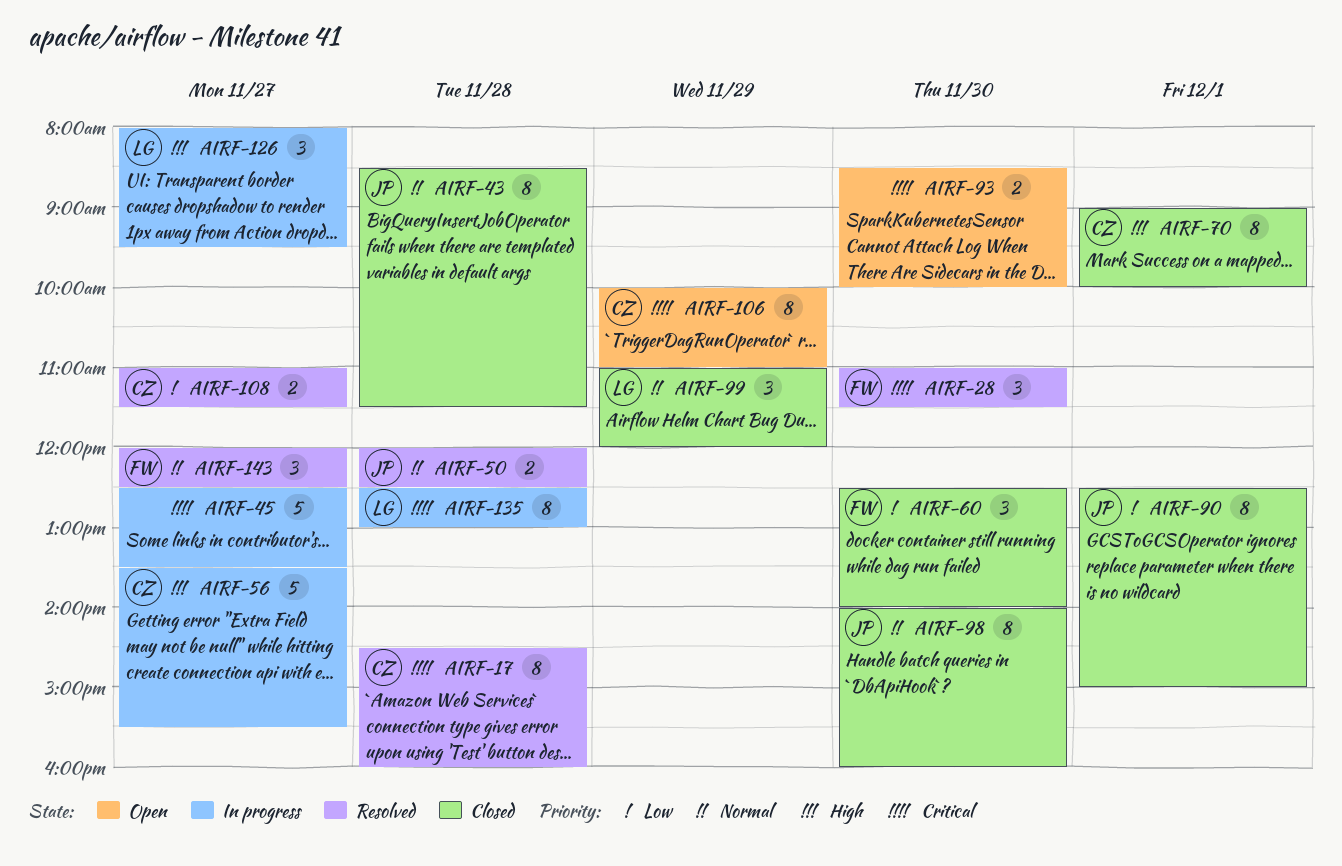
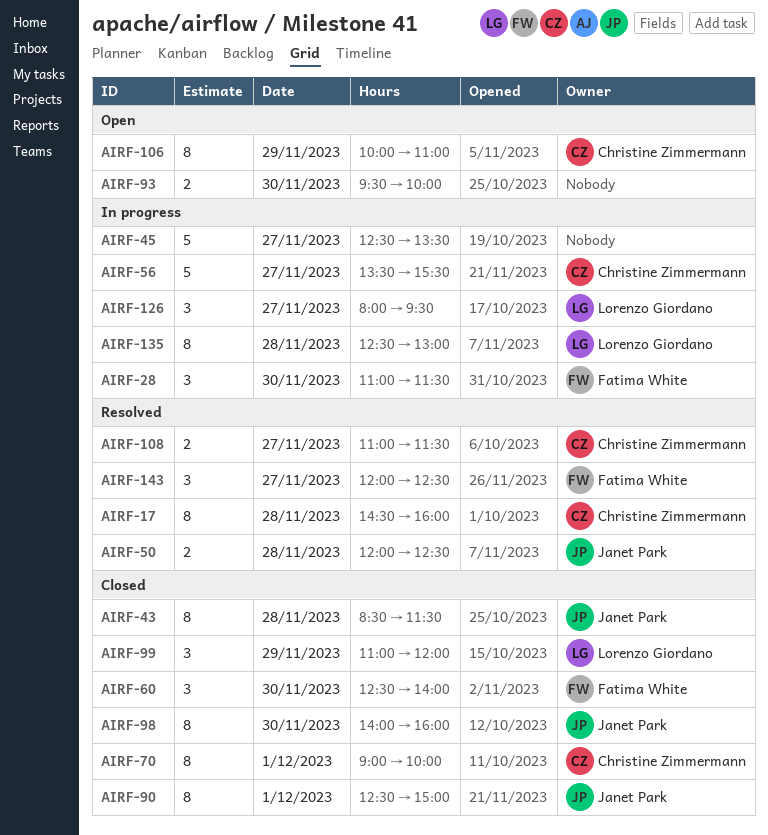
AIRF-28, status: Resolved -> In progress
AIRF-93, begins: 08:30 -> 09:30

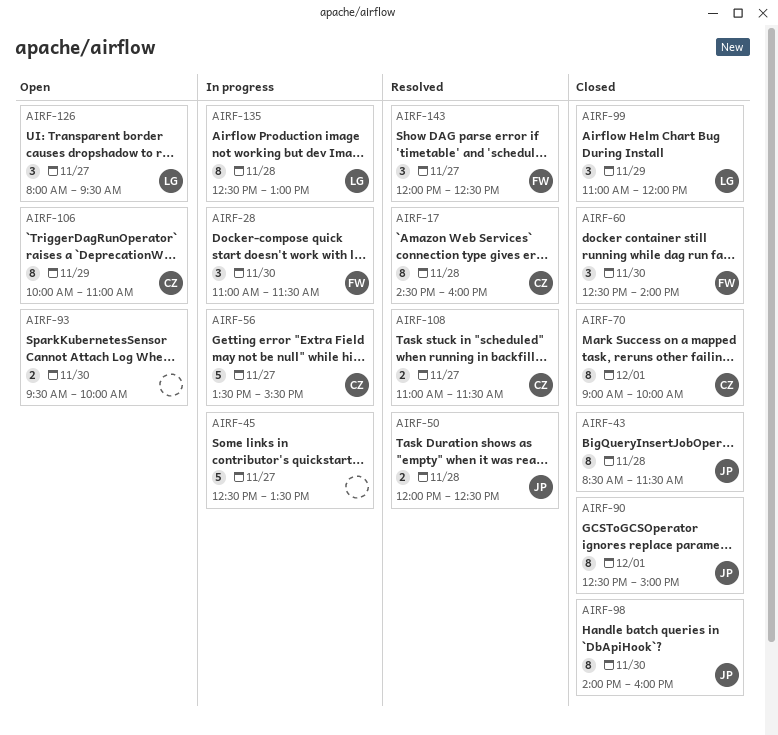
AIRF-126, status: In progress -> Open

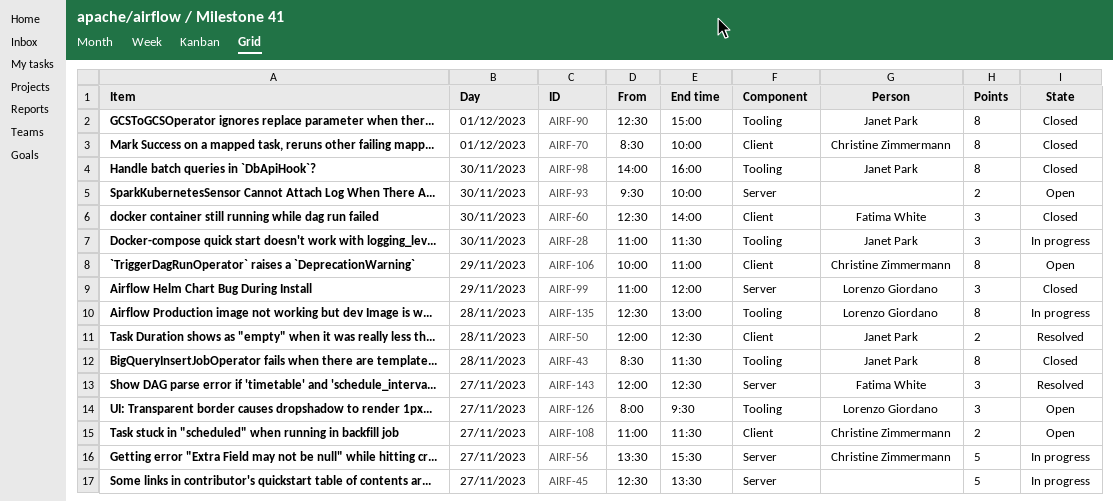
AIRF-17: present -> none
AIRF-28, owner: Fatima White -> Janet Park
AIRF-70, begins: 09:00 -> 08:30
AIRF-108, status: Resolved -> Open

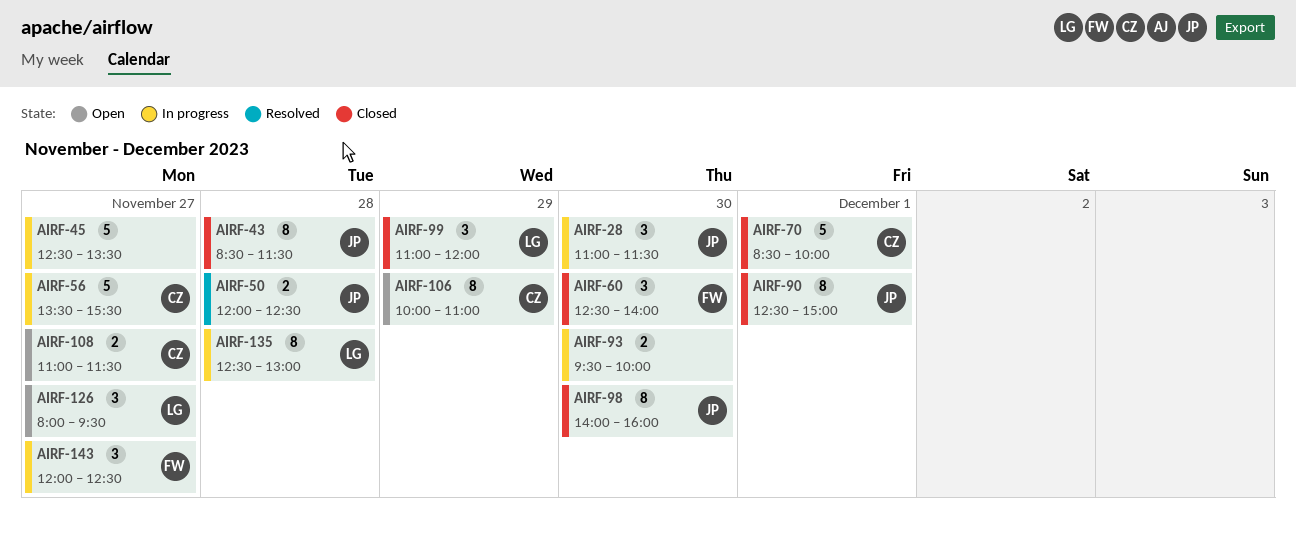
AIRF-70, estimate: 8 -> 5
AIRF-93, status: Open -> In progress
AIRF-143, status: Resolved -> In progress

